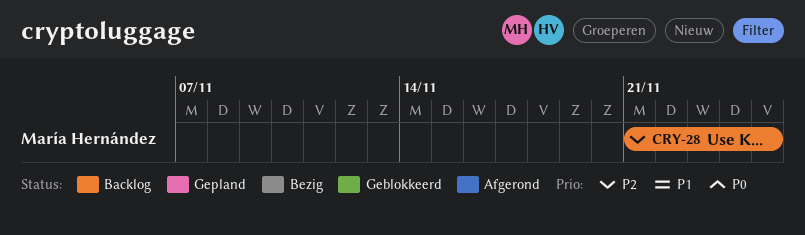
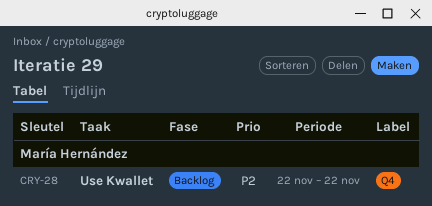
CRY-28, start: Nov 21 -> Nov 22
CRY-28, due: Nov 25 -> Nov 22

